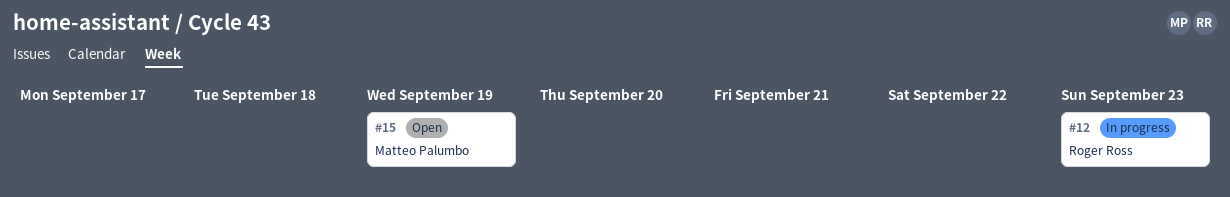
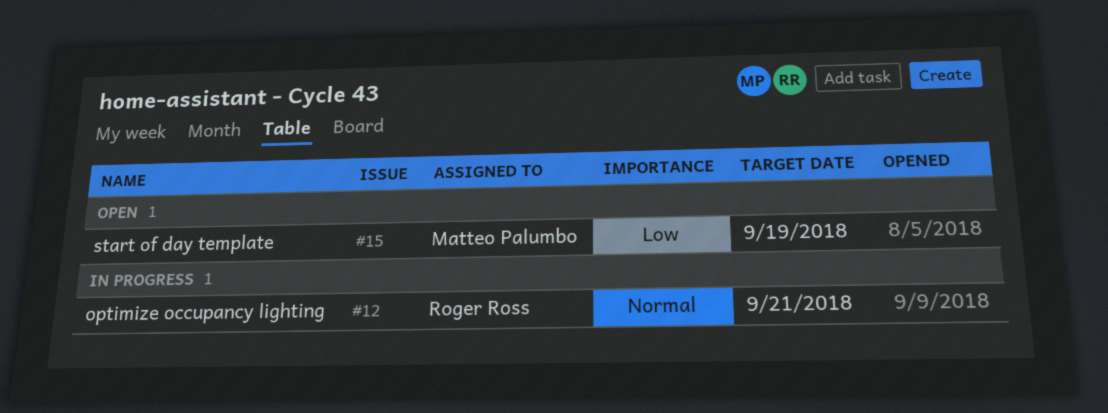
#12, due: Sep 23 -> Sep 21

